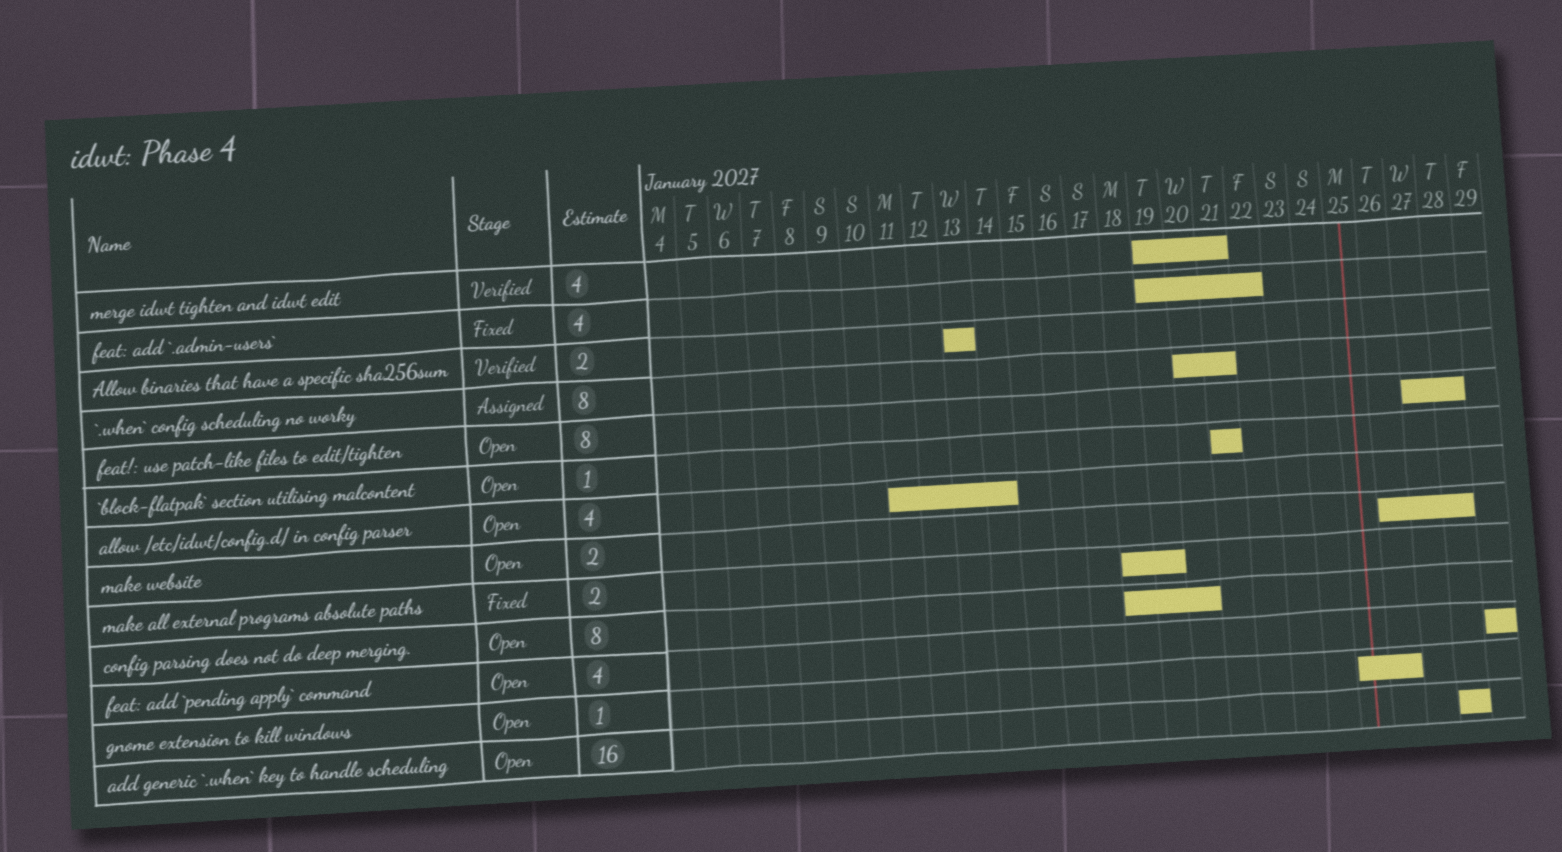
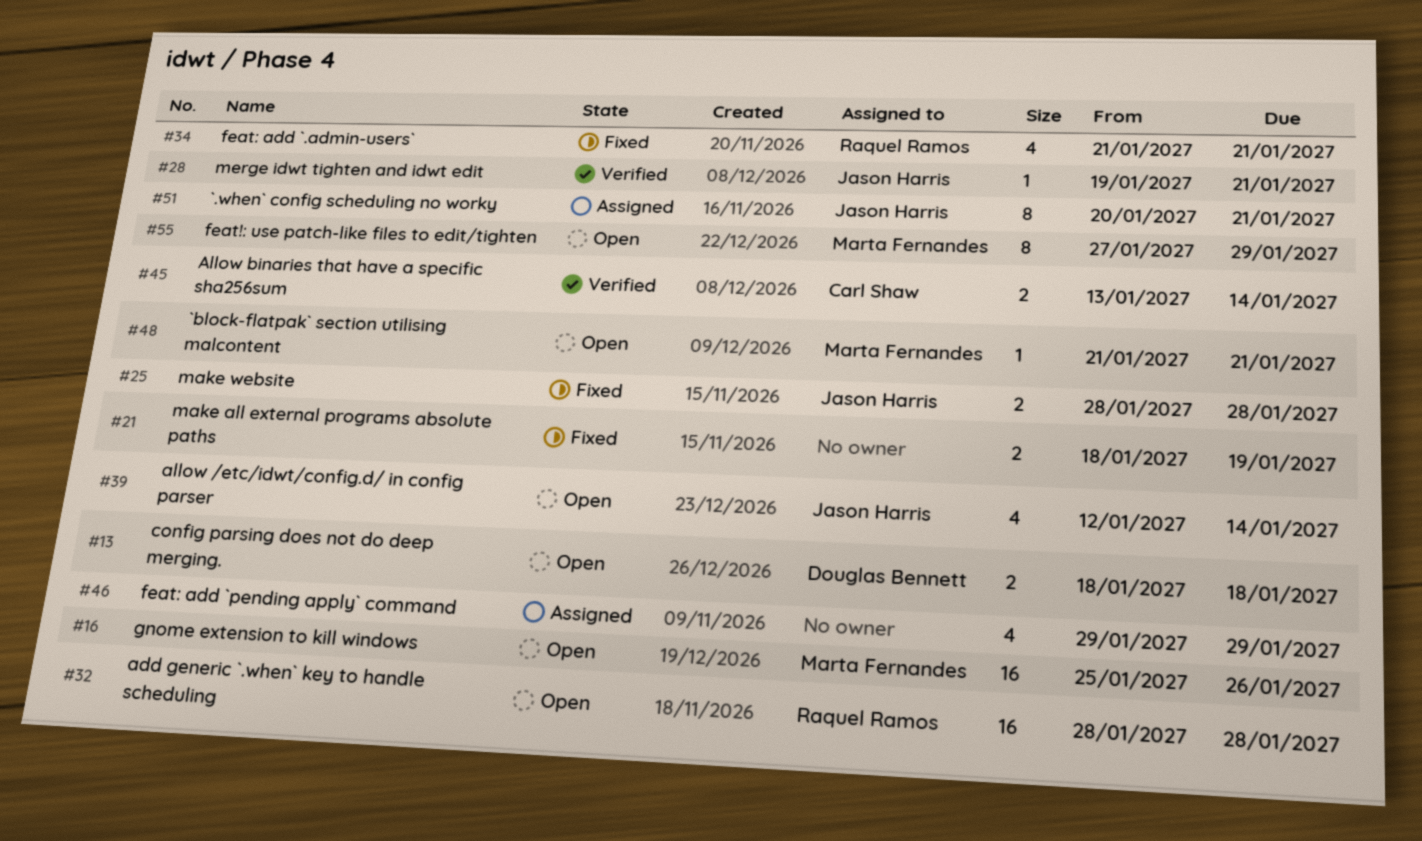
allow /etc/idwt/config.d/ in config parser, start: Jan 11 -> Jan 12
Allow binaries that have a specific sha256sum, due: Jan 13 -> Jan 14
config parsing does not do deep merging., estimate: 8 -> 2
config parsing does not do deep merging., due: Jan 20 -> Jan 18
feat!: use patch-like files to edit/tighten, due: Jan 28 -> Jan 29
feat: add `.admin-users`, start: Jan 19 -> Jan 21
feat: add `.admin-users`, due: Jan 22 -> Jan 21
feat: add `pending apply` command, status: Open -> Assigned
gnome extension to kill windows, estimate: 1 -> 16
make website, status: Open -> Fixed
make website, start: Jan 26 -> Jan 28
merge idwt tighten and idwt edit, estimate: 4 -> 1

